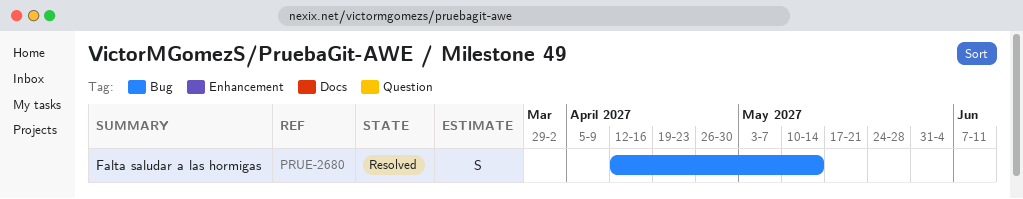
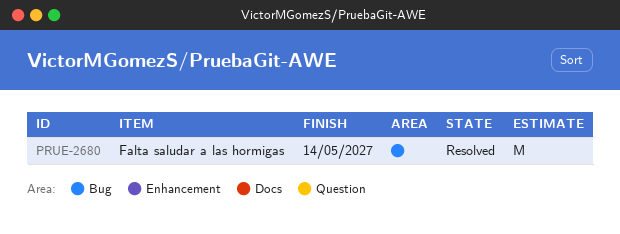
PRUE-2680, estimate: S -> M

